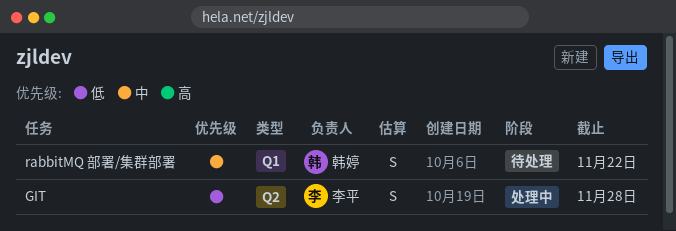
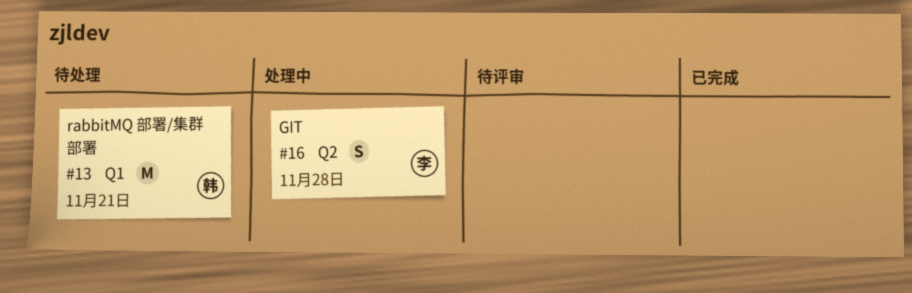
rabbitMQ 部署/集群部署, estimate: S -> M
rabbitMQ 部署/集群部署, due: Nov 22 -> Nov 21

